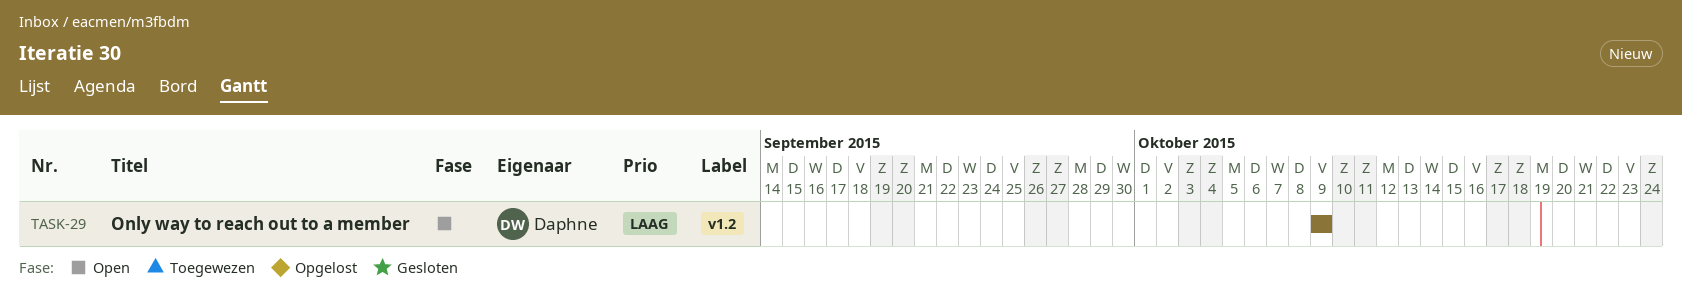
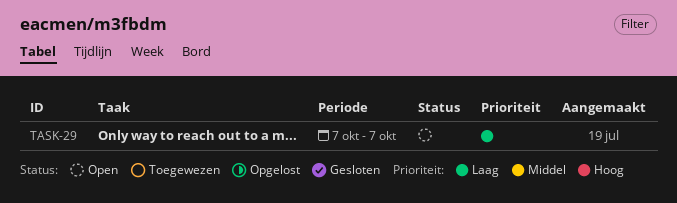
TASK-29, start: Oct 9 -> Oct 7
TASK-29, due: Oct 9 -> Oct 7

